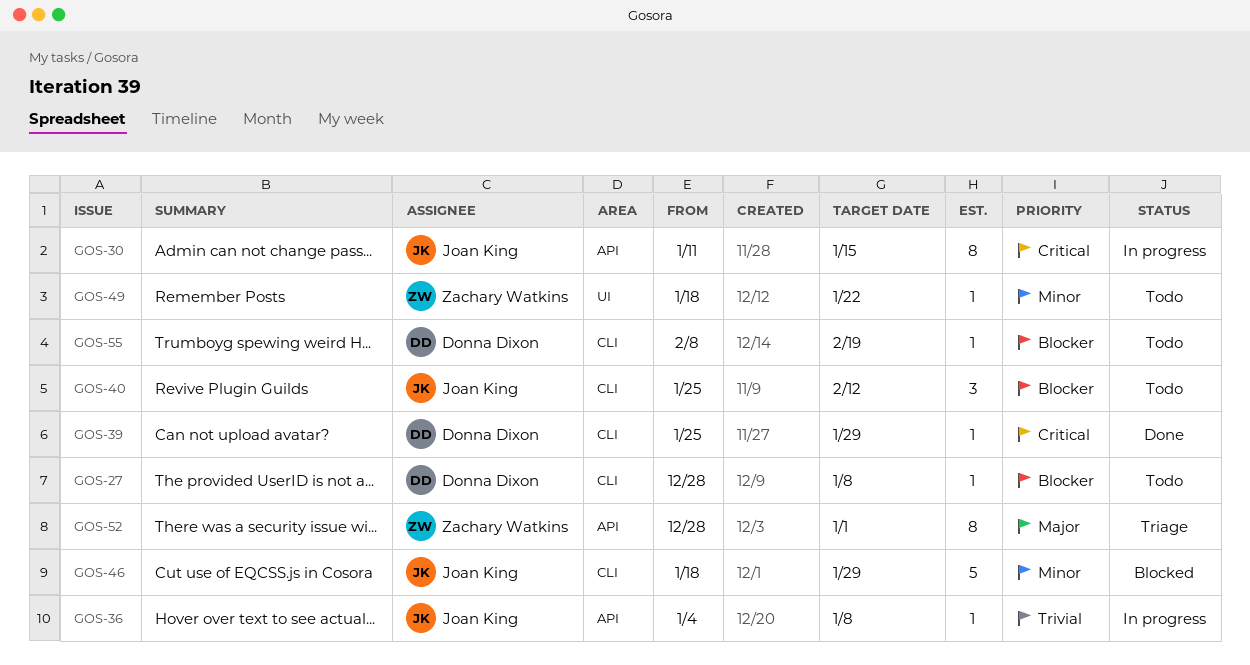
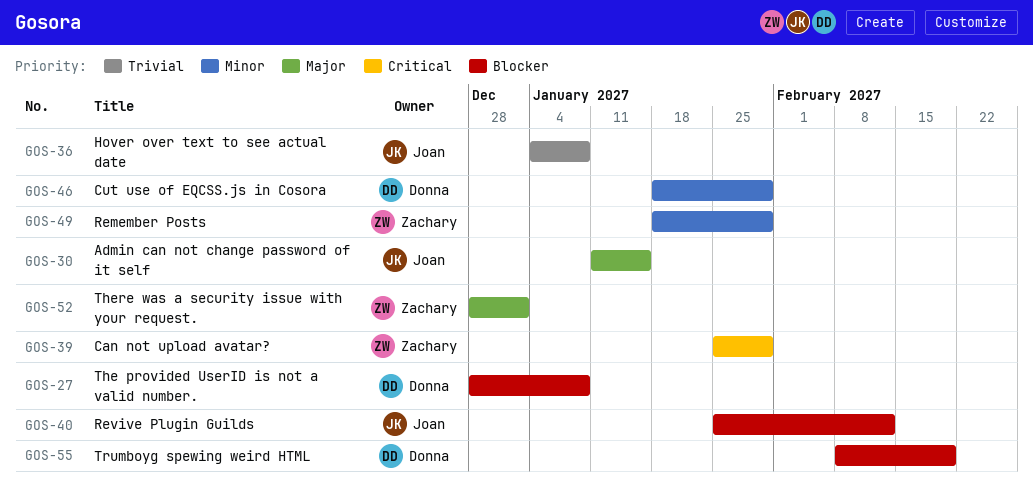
GOS-30, priority: Critical -> Major
GOS-39, owner: Donna Dixon -> Zachary Watkins
GOS-46, owner: Joan King -> Donna Dixon
GOS-49, due: Jan 22 -> Jan 29

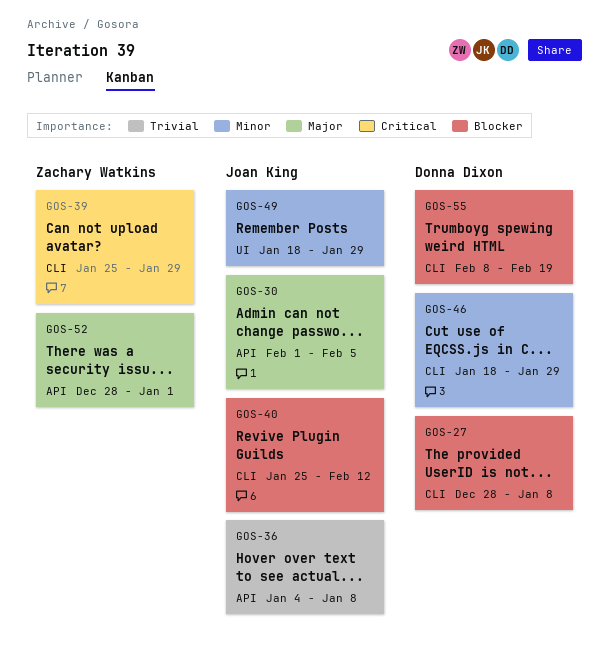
GOS-30, start: Jan 11 -> Feb 1
GOS-30, due: Jan 15 -> Feb 5
GOS-49, owner: Zachary Watkins -> Joan King

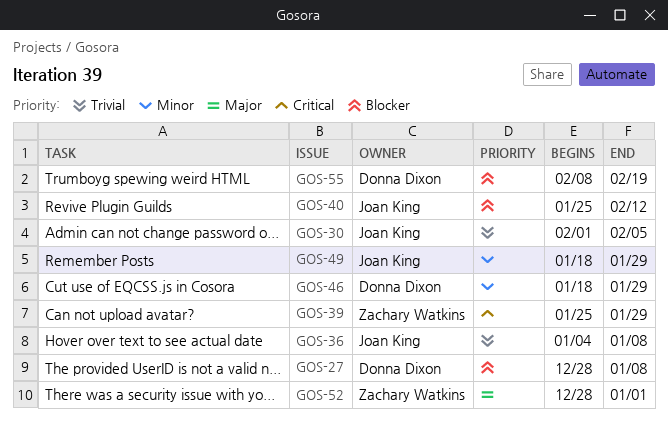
GOS-30, priority: Major -> Trivial

